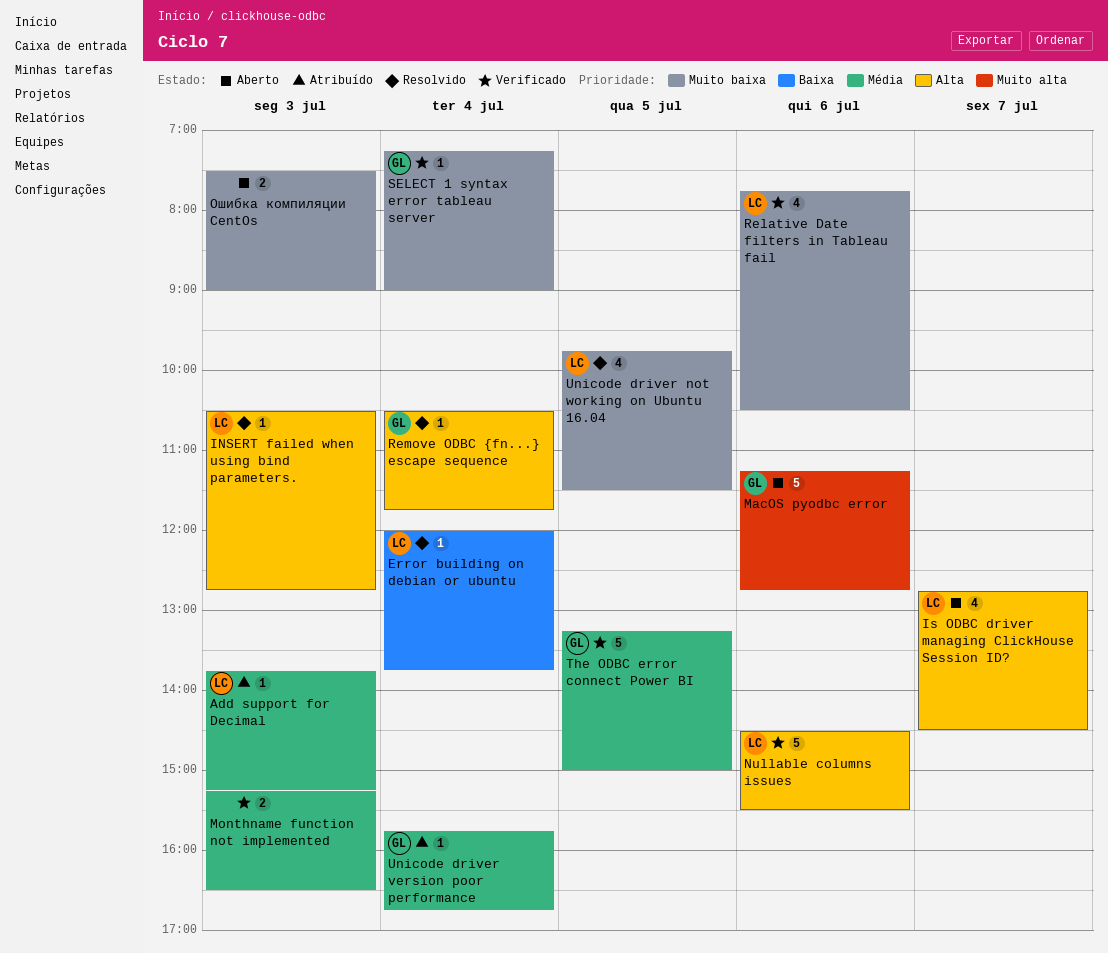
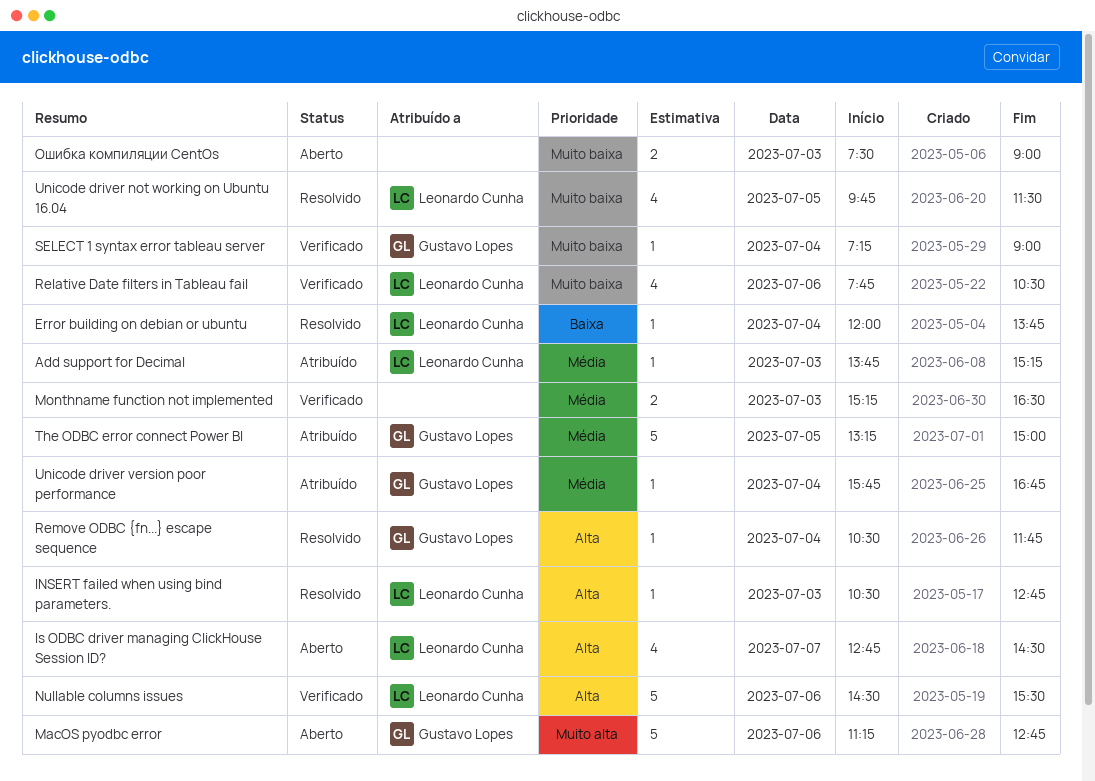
The ODBC error connect Power BI, status: Verificado -> Atribuído

